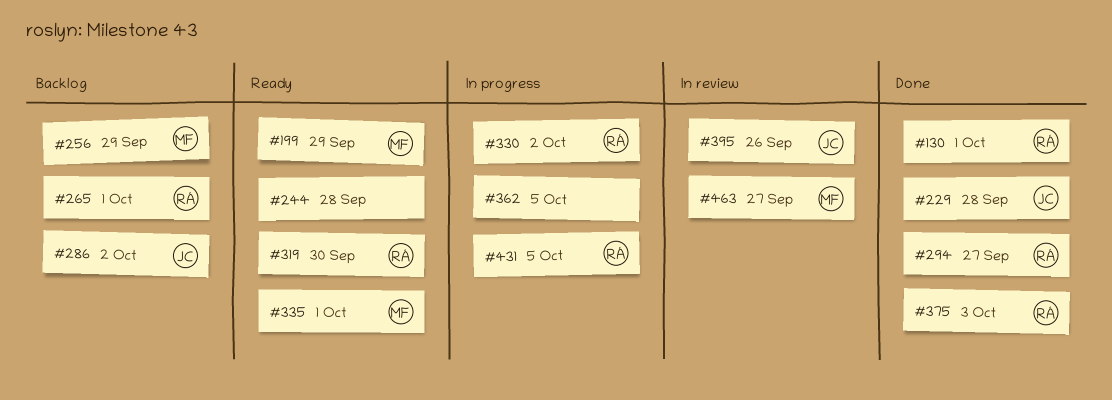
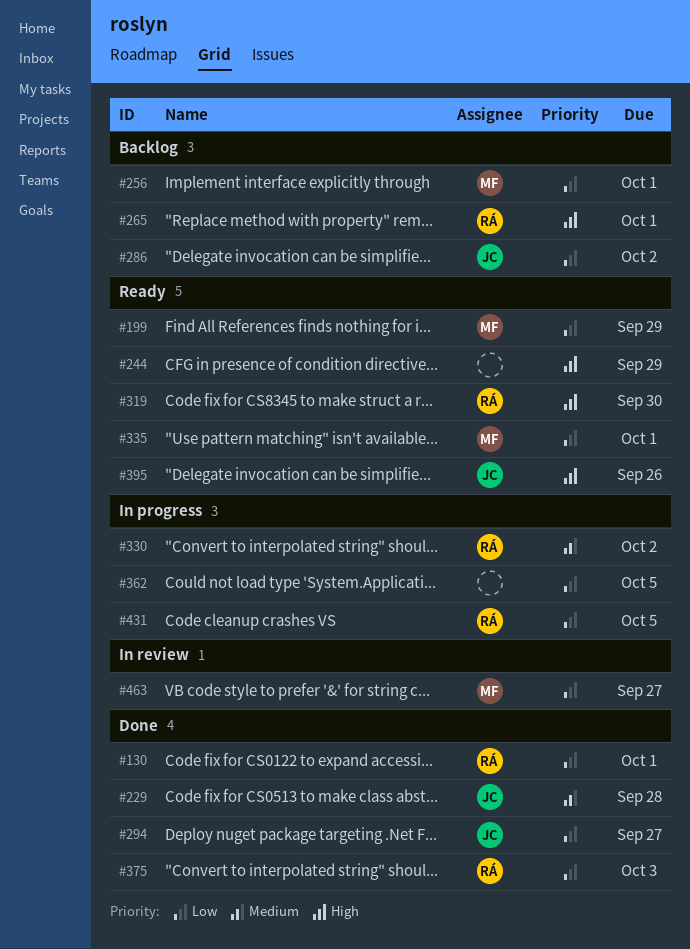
#244, due: Sep 28 -> Sep 29
#256, due: Sep 29 -> Oct 1
#294, owner: RÁ -> JC
#395, status: In review -> Ready

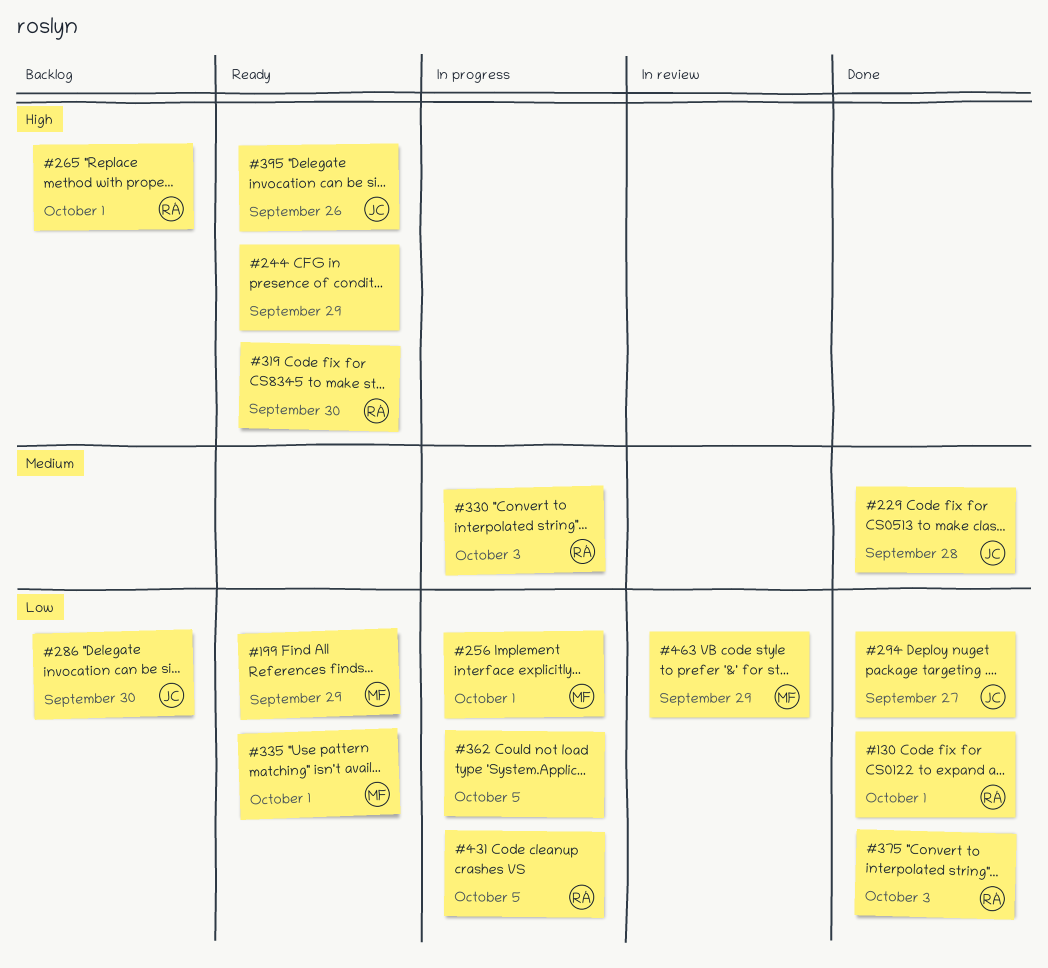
#256, status: Backlog -> In progress
#286, due: Oct 2 -> Sep 30
#330, due: Oct 2 -> Oct 3
#463, due: Sep 27 -> Sep 29

